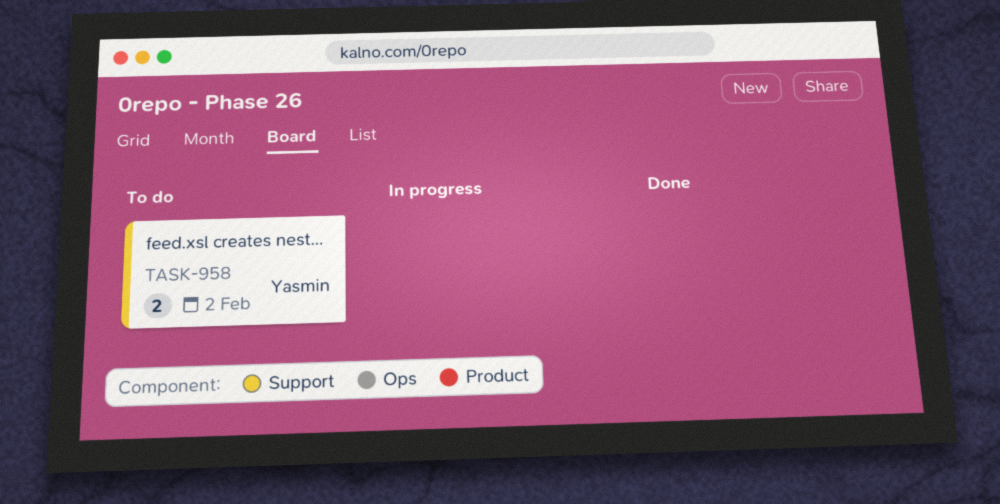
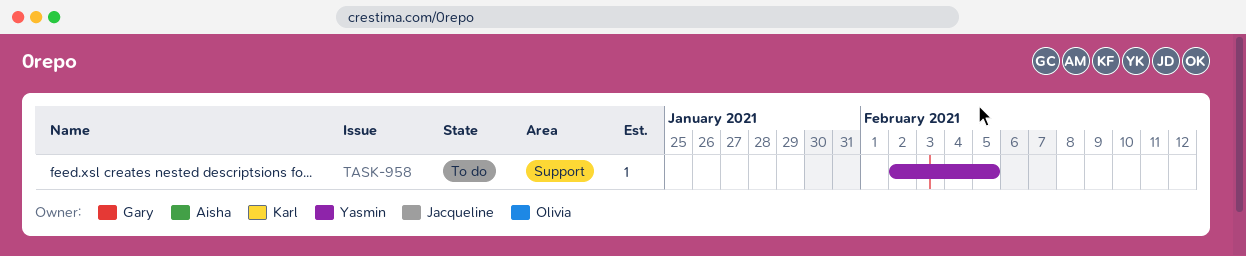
TASK-958, estimate: 2 -> 1
TASK-958, due: Feb 2 -> Feb 5

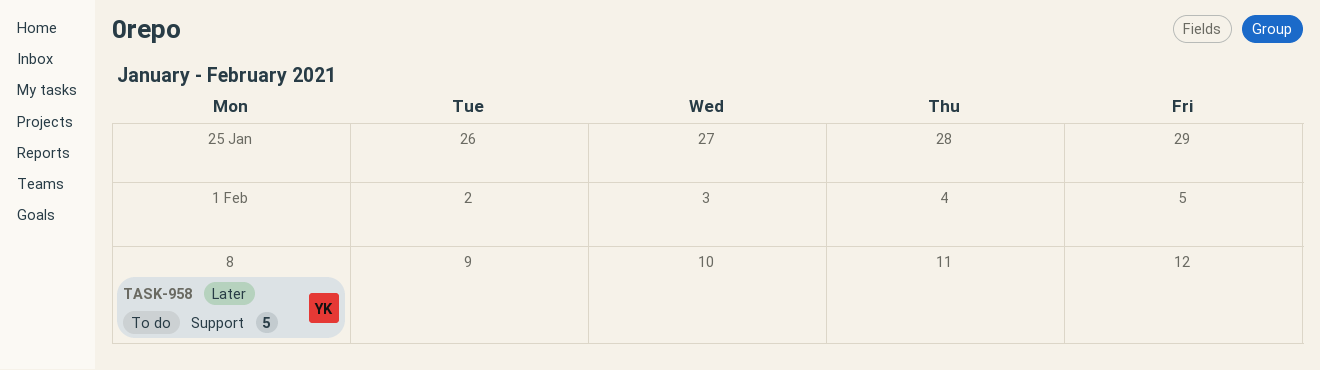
TASK-958, estimate: 1 -> 5
TASK-958, due: Feb 5 -> Feb 8

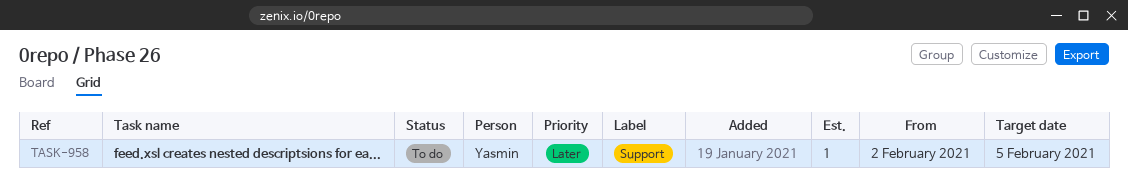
TASK-958, estimate: 5 -> 1
TASK-958, due: Feb 8 -> Feb 5

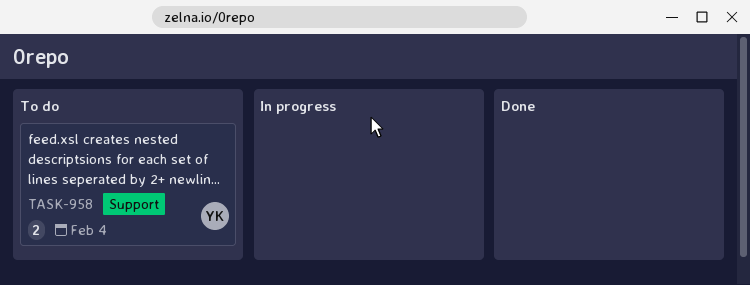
TASK-958, estimate: 1 -> 2
TASK-958, due: Feb 5 -> Feb 4

